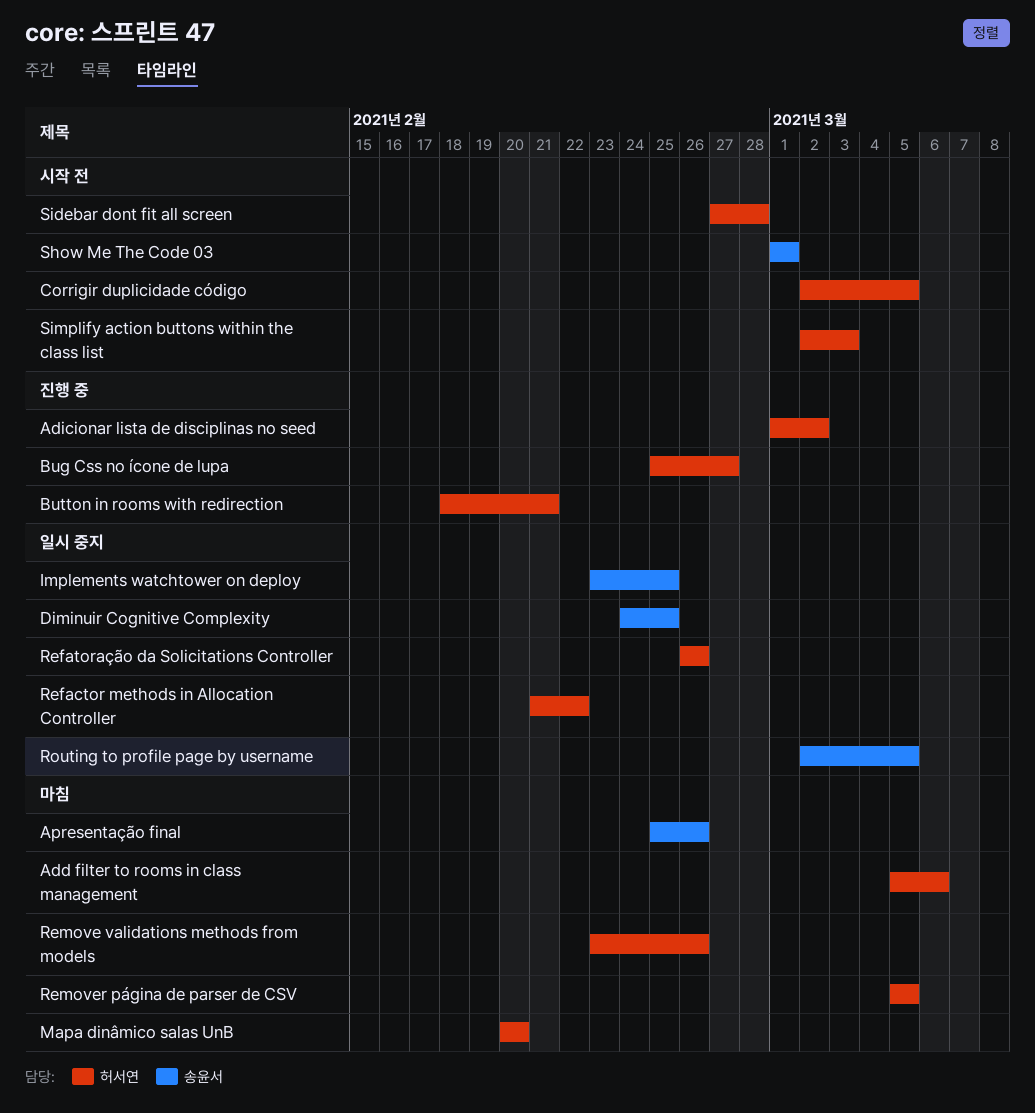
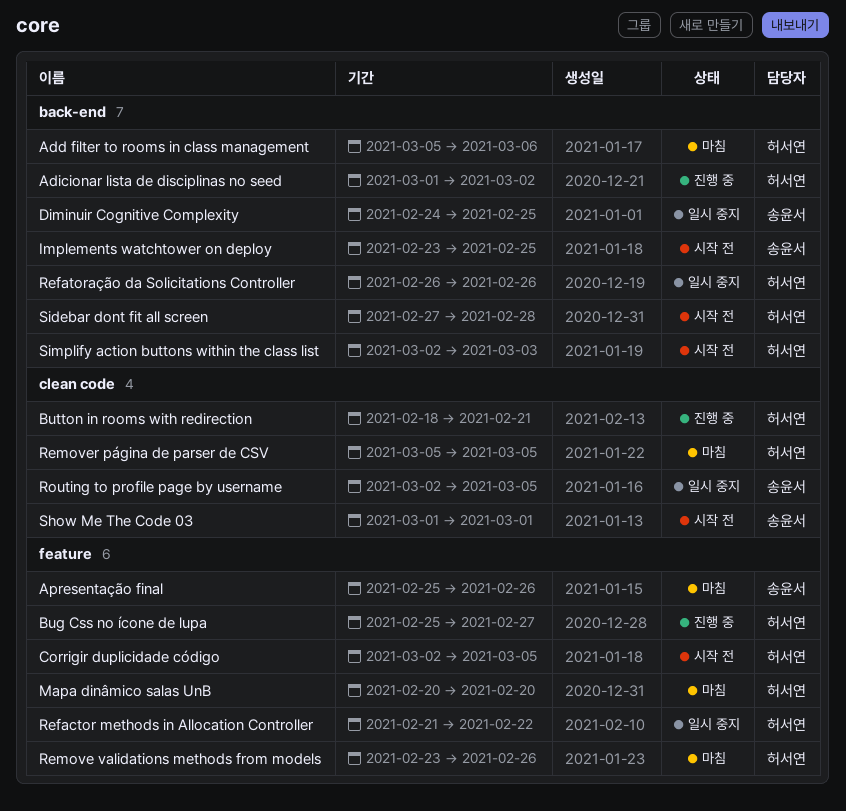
Implements watchtower on deploy, status: 일시 중지 -> 시작 전

